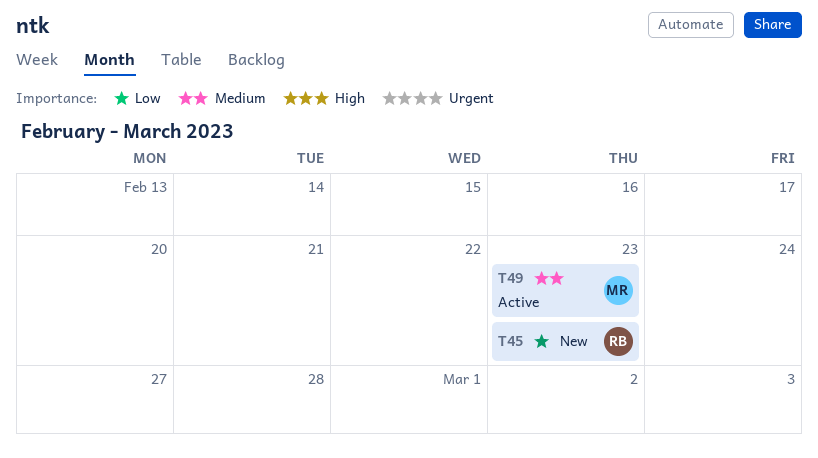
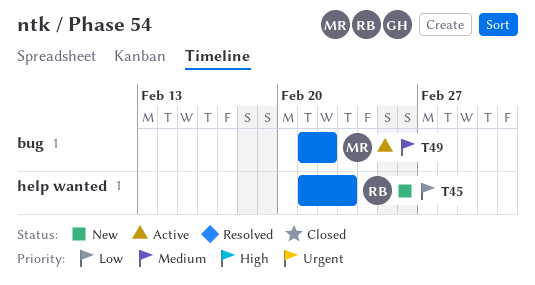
T49, due: Feb 23 -> Feb 22

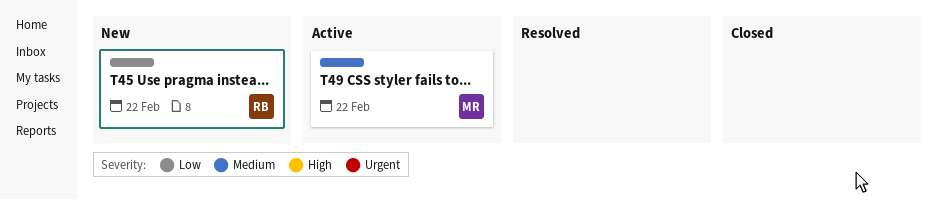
T45, due: Feb 23 -> Feb 22

